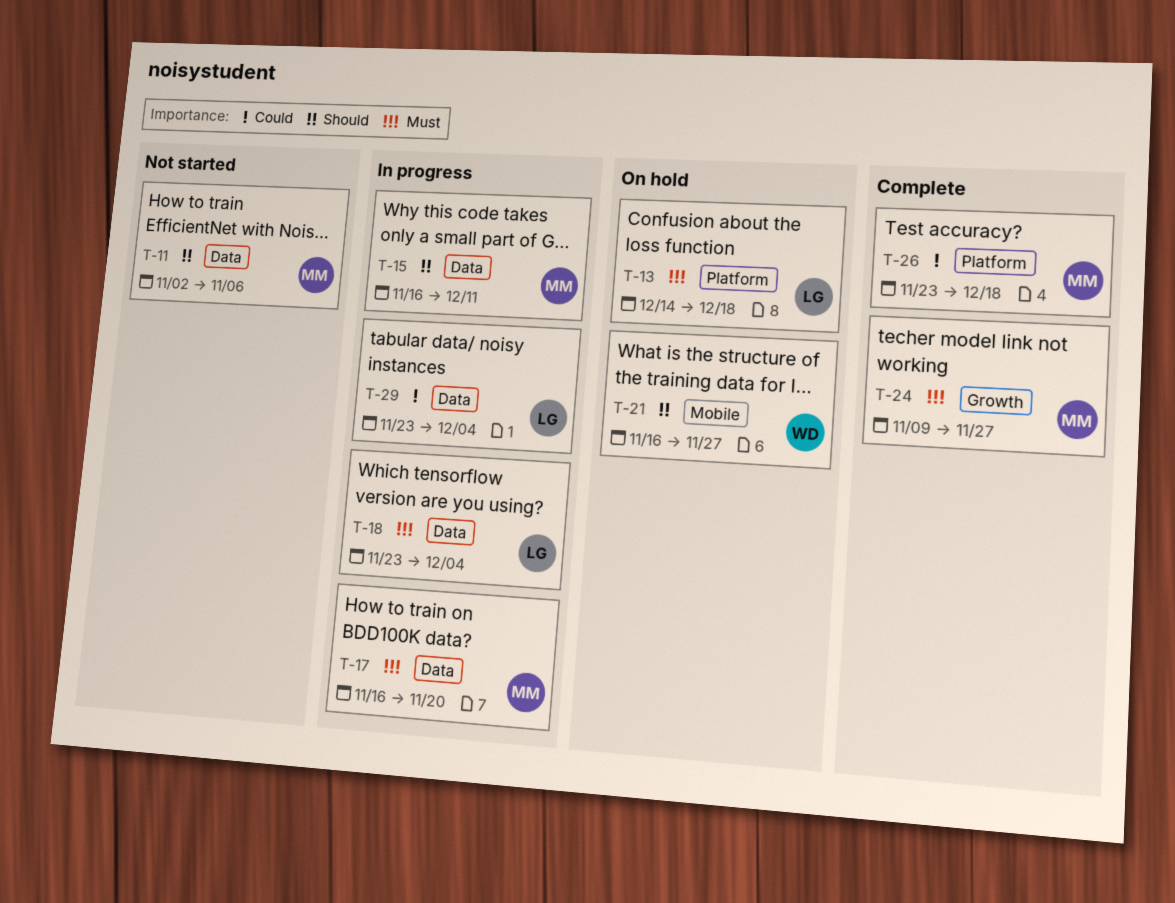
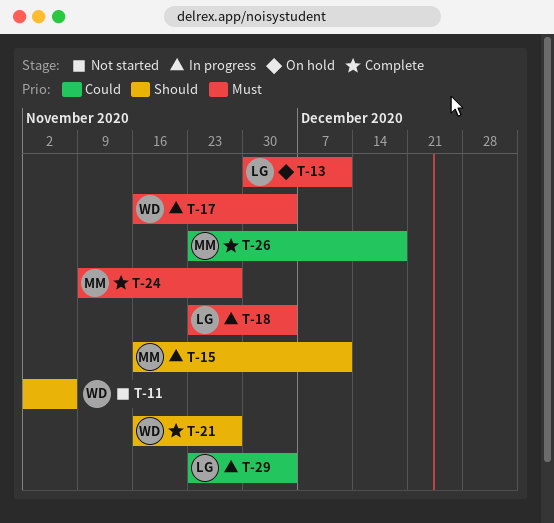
T-11, owner: MM -> WD
T-13, start: Dec 14 -> Nov 30
T-13, due: Dec 18 -> Dec 11
T-17, owner: MM -> WD
T-17, due: Nov 20 -> Dec 4
T-21, status: On hold -> Complete

